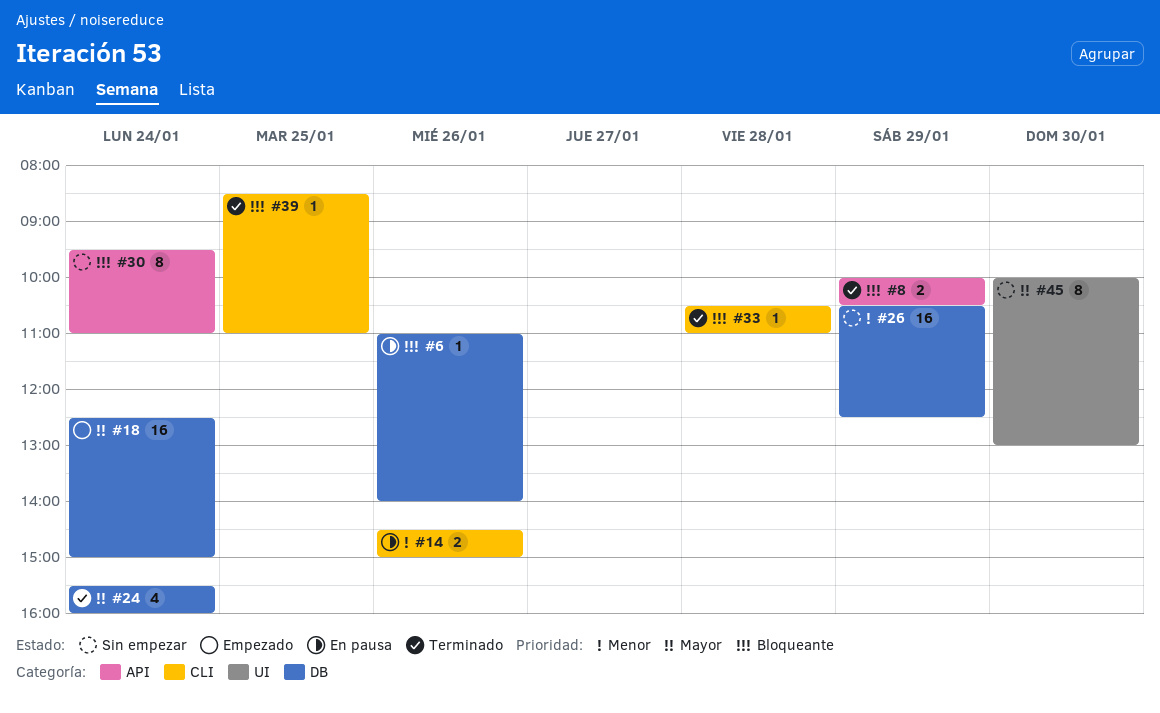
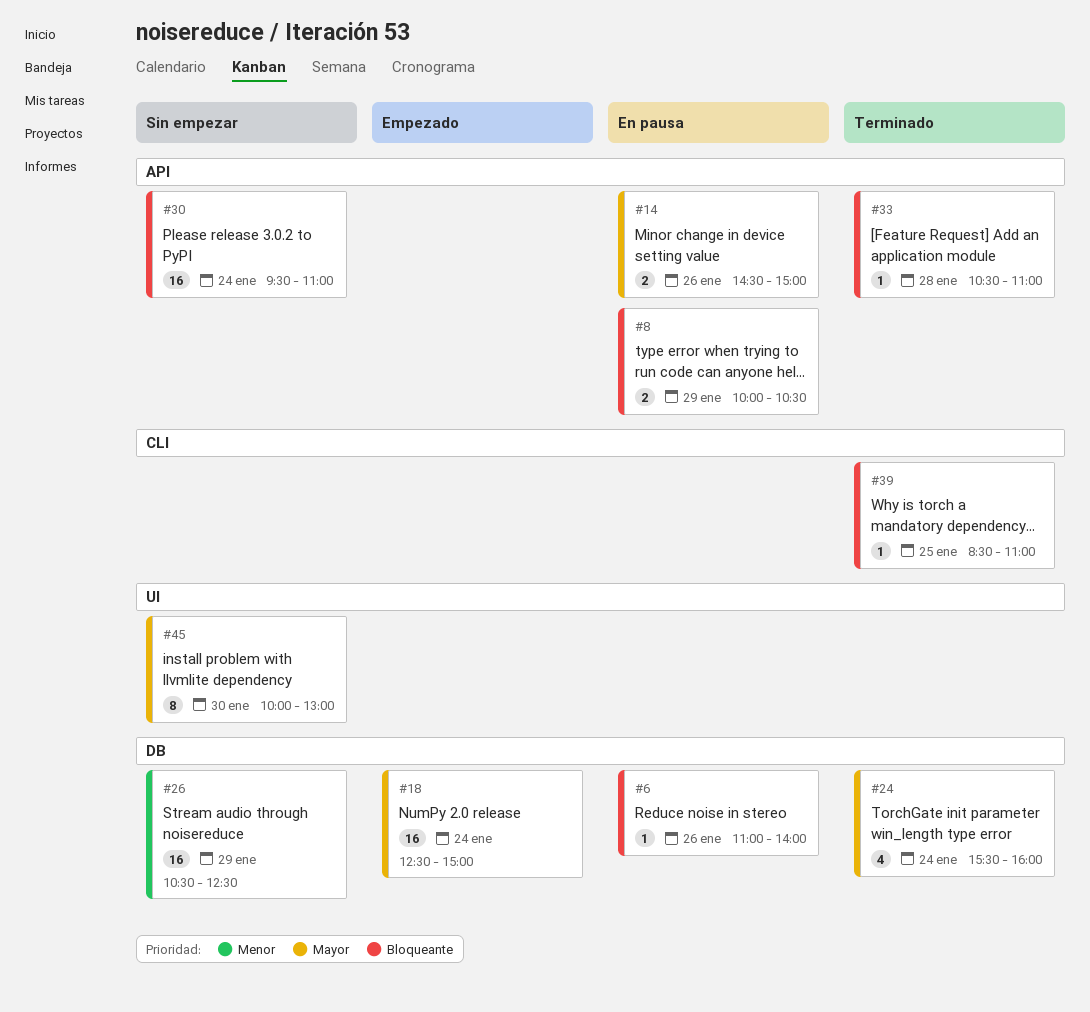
#8, status: Terminado -> En pausa
#14, priority: Menor -> Mayor
#14, label: CLI -> API
#30, estimate: 8 -> 16
#33, label: CLI -> API

